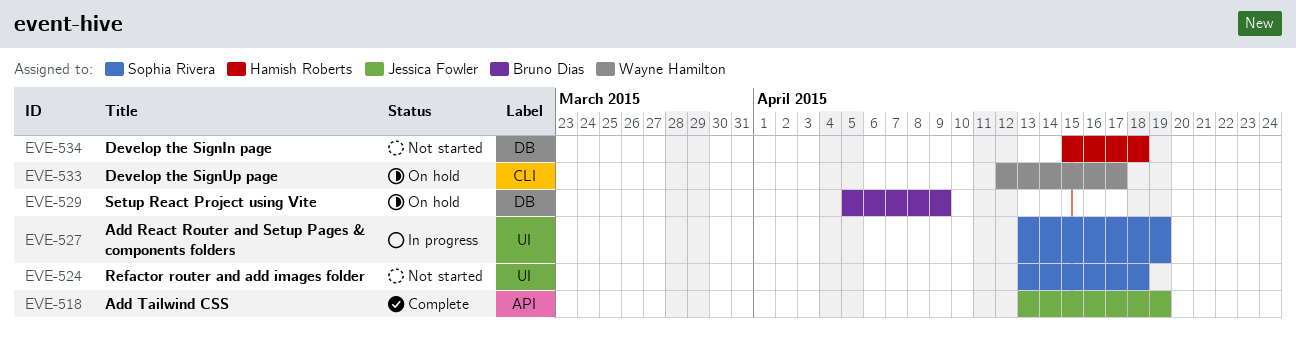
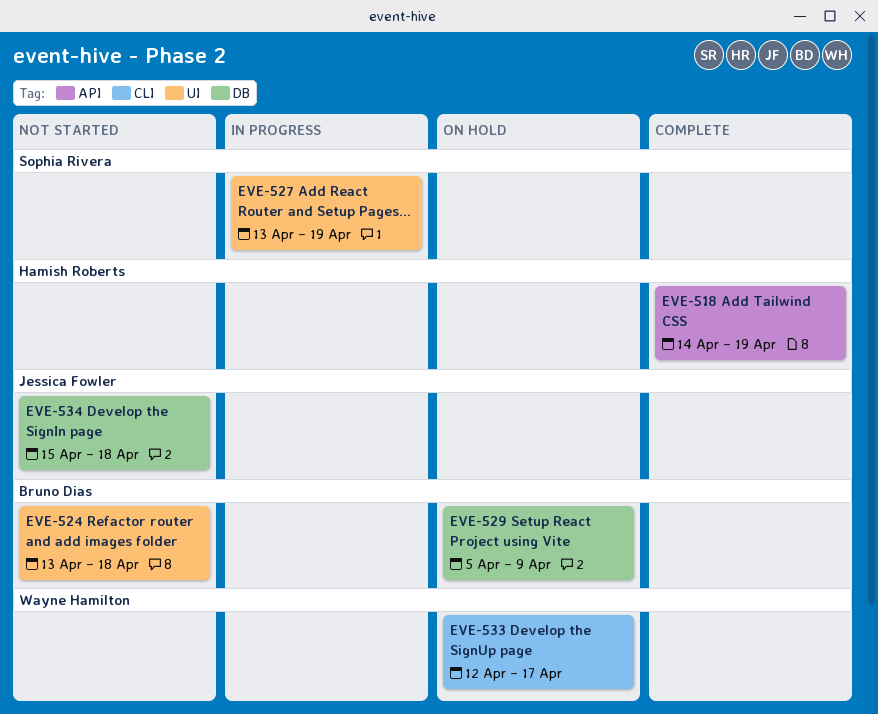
EVE-518, owner: Jessica Fowler -> Hamish Roberts
EVE-518, start: Apr 13 -> Apr 14
EVE-524, owner: Sophia Rivera -> Bruno Dias
EVE-534, owner: Hamish Roberts -> Jessica Fowler

